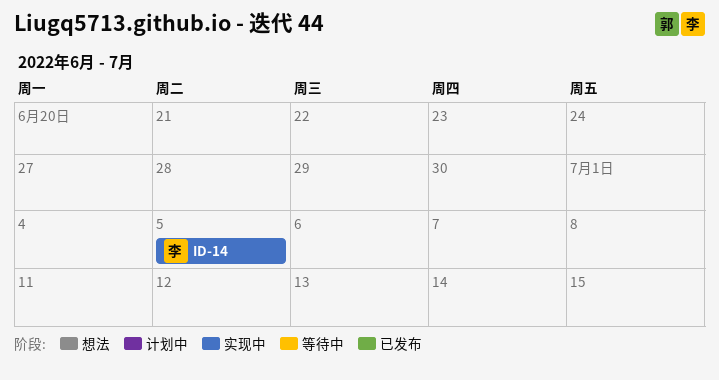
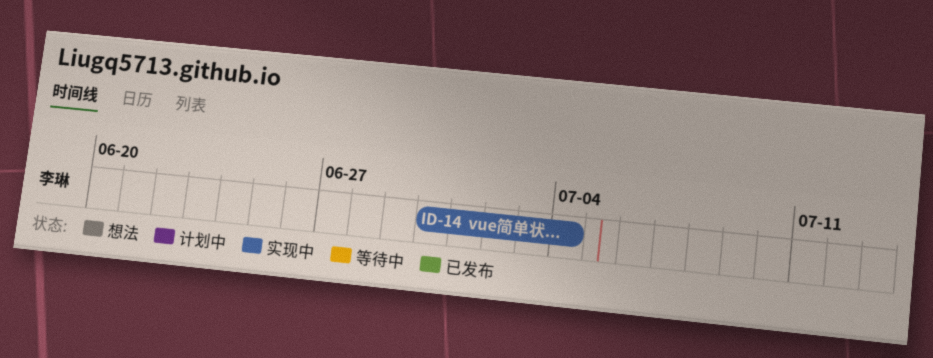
ID-14, start: Jul 5 -> Jun 30
ID-14, due: Jul 5 -> Jul 4

